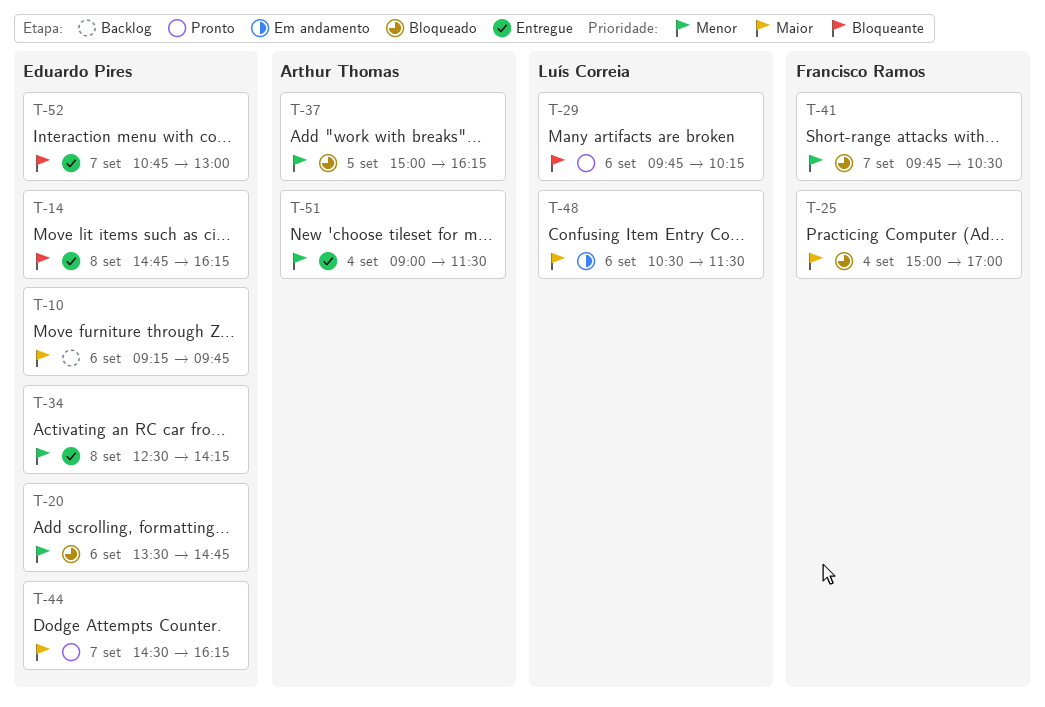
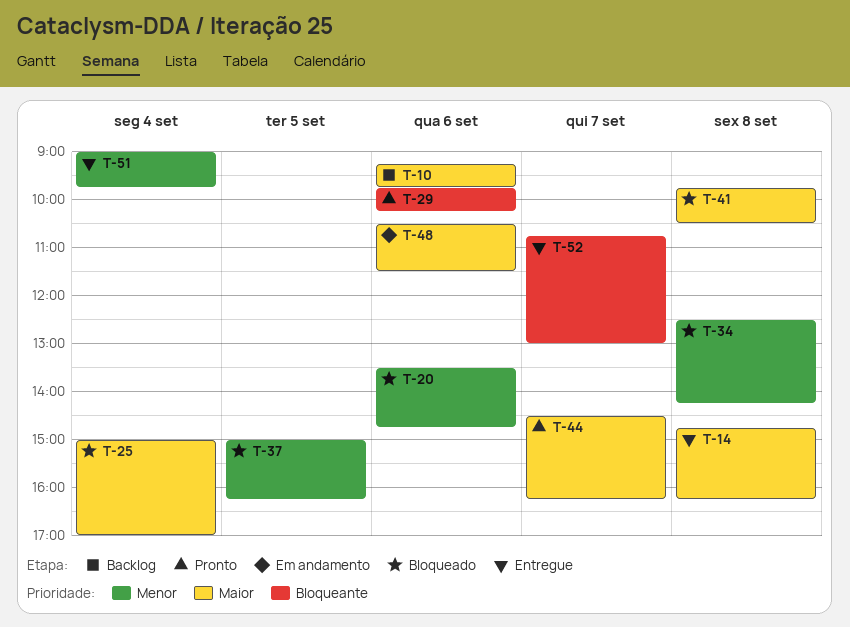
T-14, priority: Bloqueante -> Maior
T-34, status: Entregue -> Bloqueado
T-41, priority: Menor -> Maior
T-41, day: Sep 7 -> Sep 8
T-51, ends: 11:30 -> 09:45

